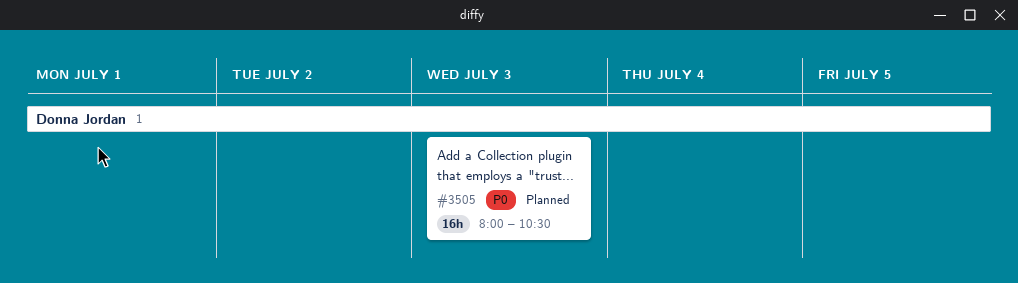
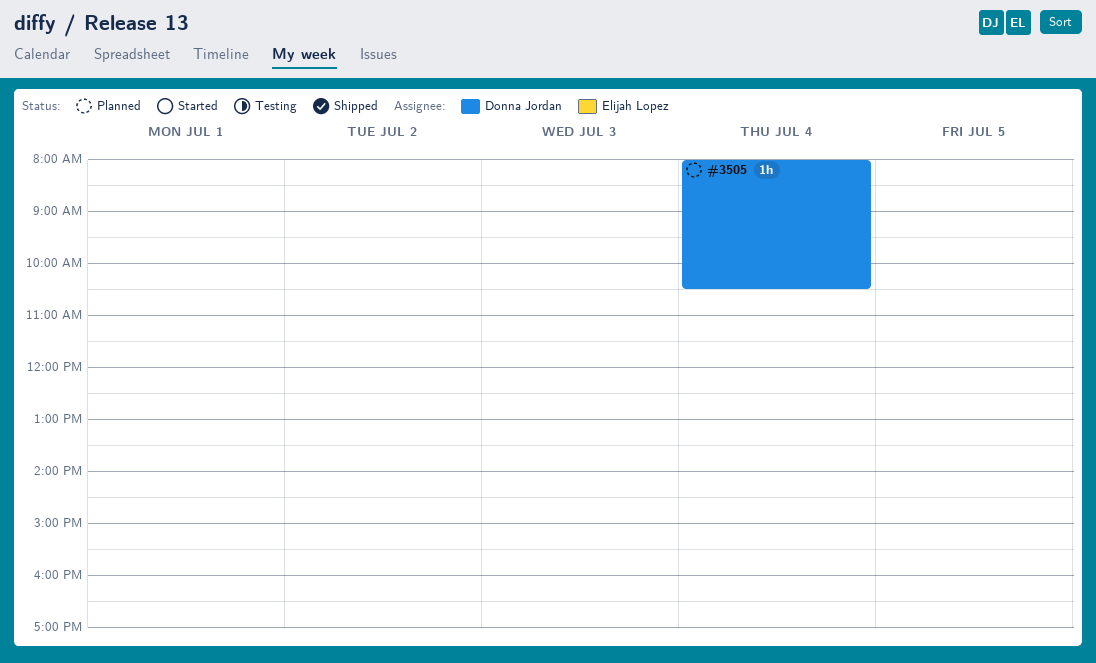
#3505, estimate: 16h -> 1h
#3505, day: Jul 3 -> Jul 4

